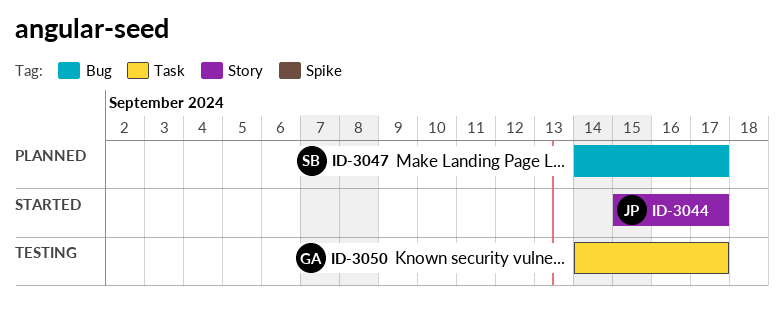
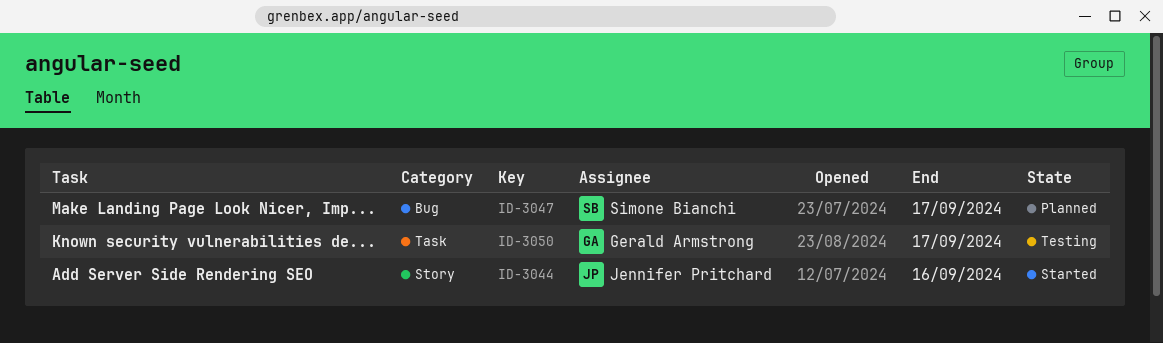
ID-3044, due: Sep 17 -> Sep 16

